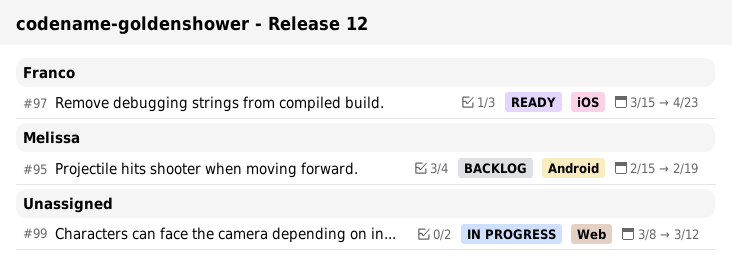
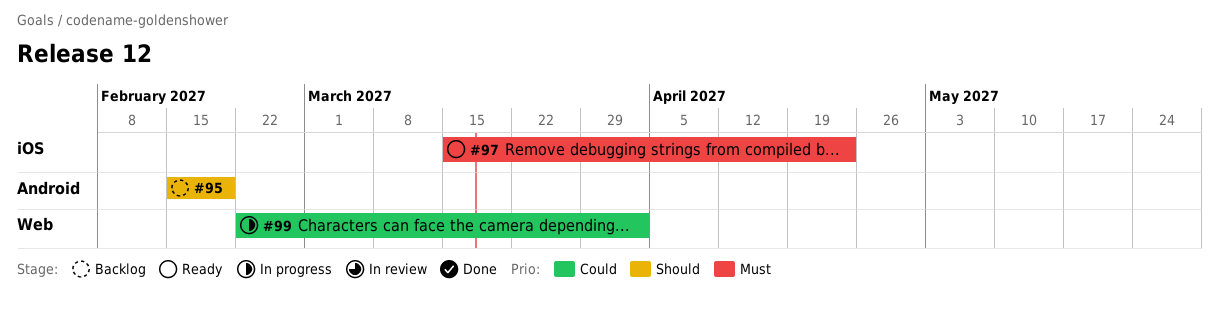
#99, start: Mar 8 -> Feb 22
#99, due: Mar 12 -> Apr 2

